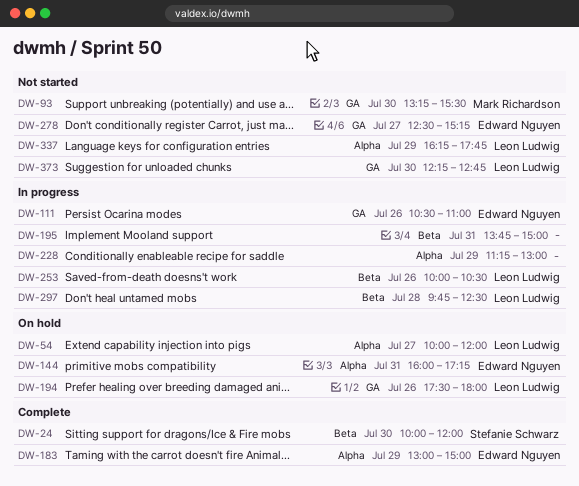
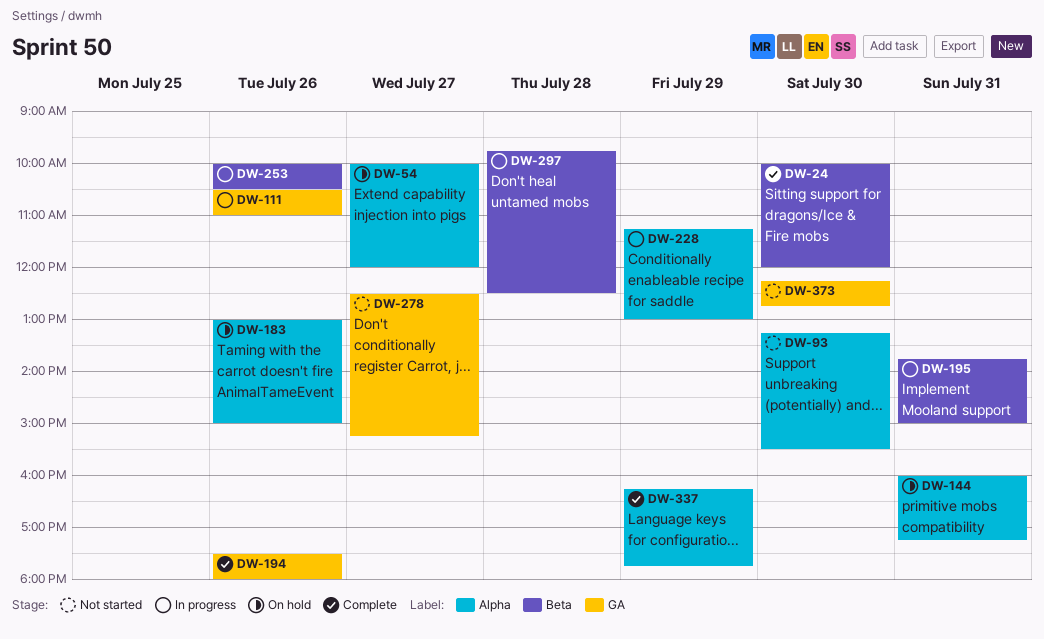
DW-93, label: GA -> Alpha
DW-183, status: Complete -> On hold
DW-183, day: Jul 29 -> Jul 26
DW-194, status: On hold -> Complete
DW-337, status: Not started -> Complete

